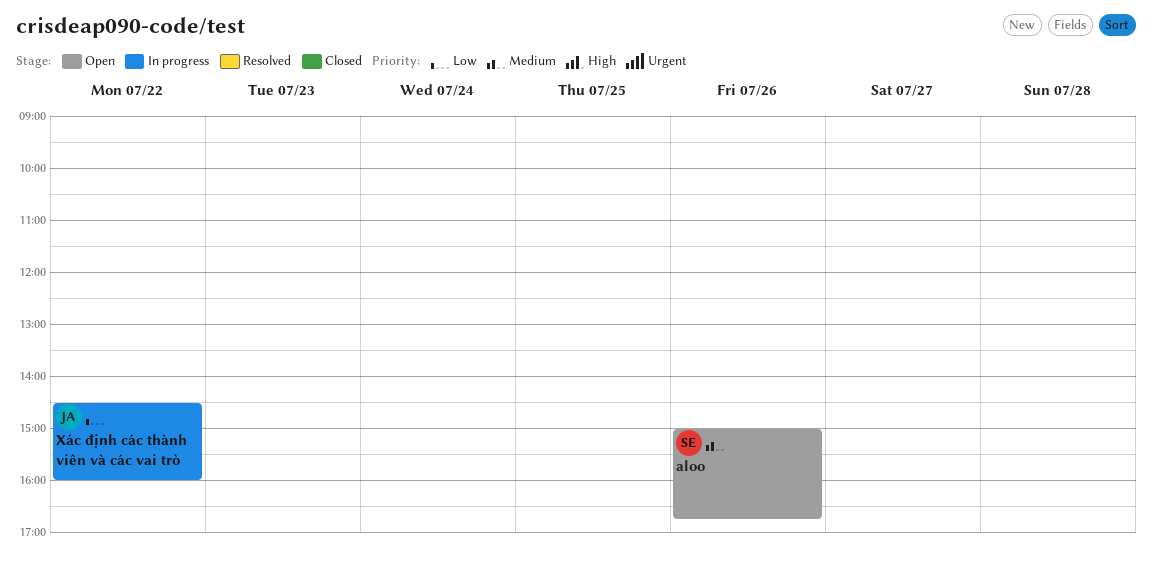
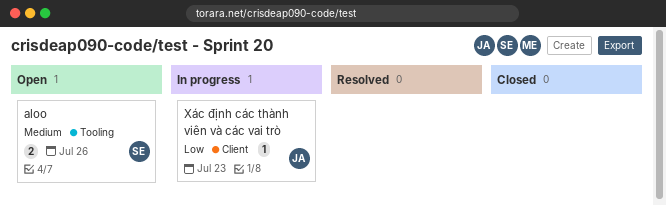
Xác định các thành viên và các vai trò, day: Jul 22 -> Jul 23

